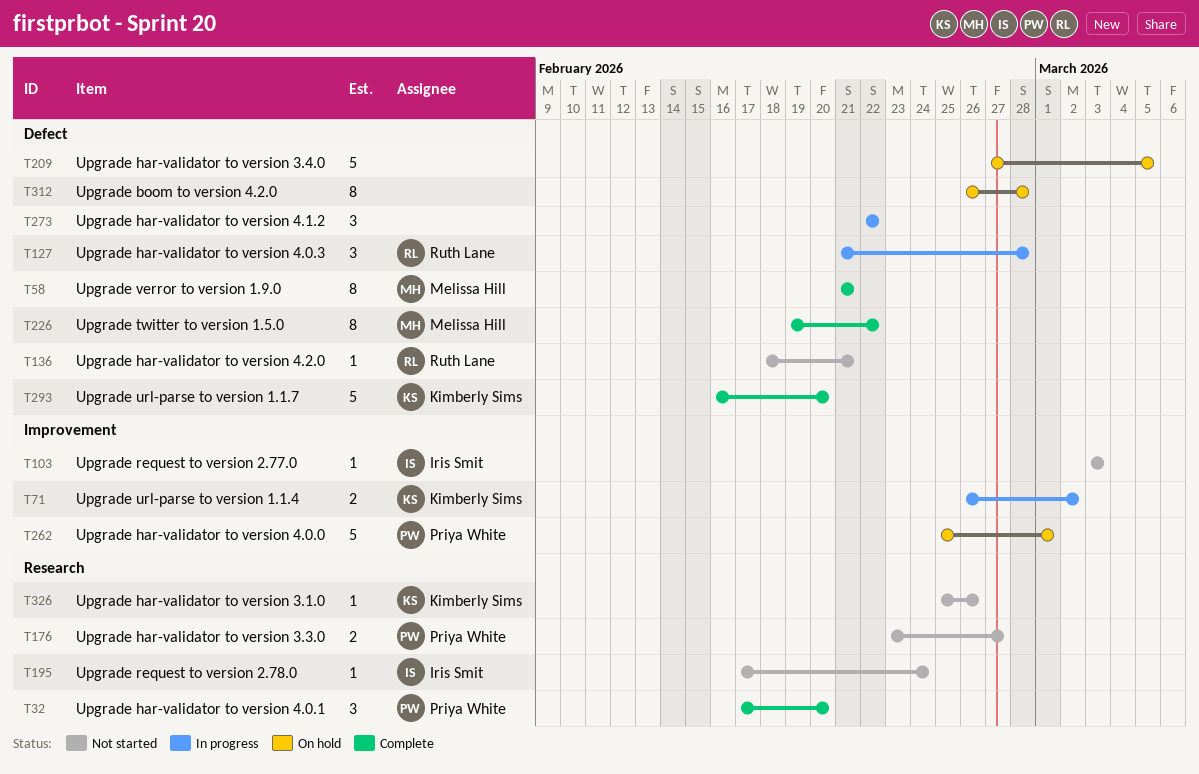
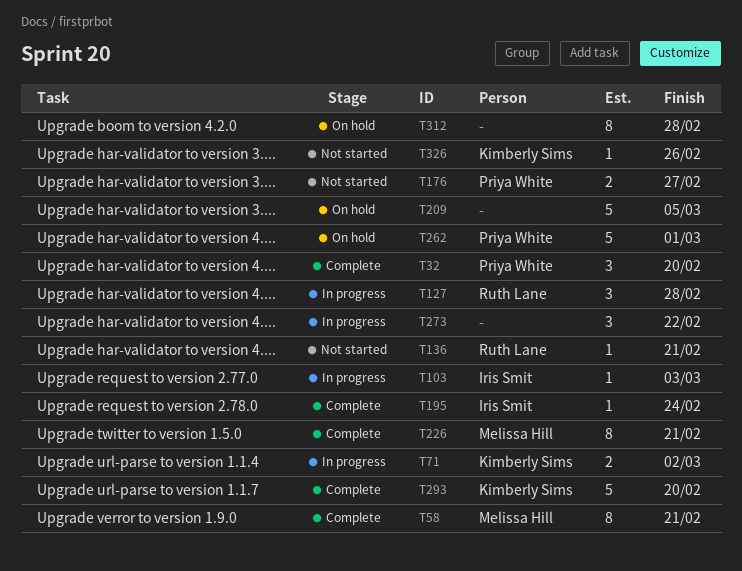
T103, status: Not started -> In progress
T195, status: Not started -> Complete
T226, due: Feb 22 -> Feb 21

